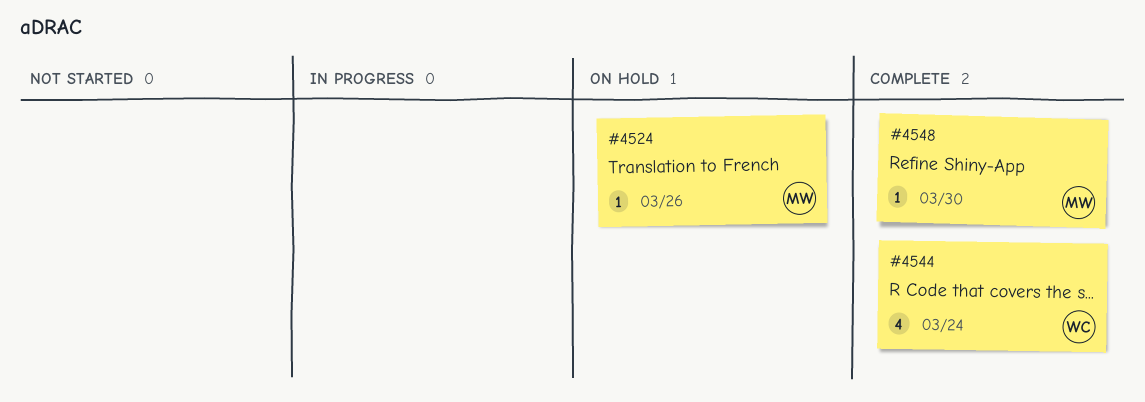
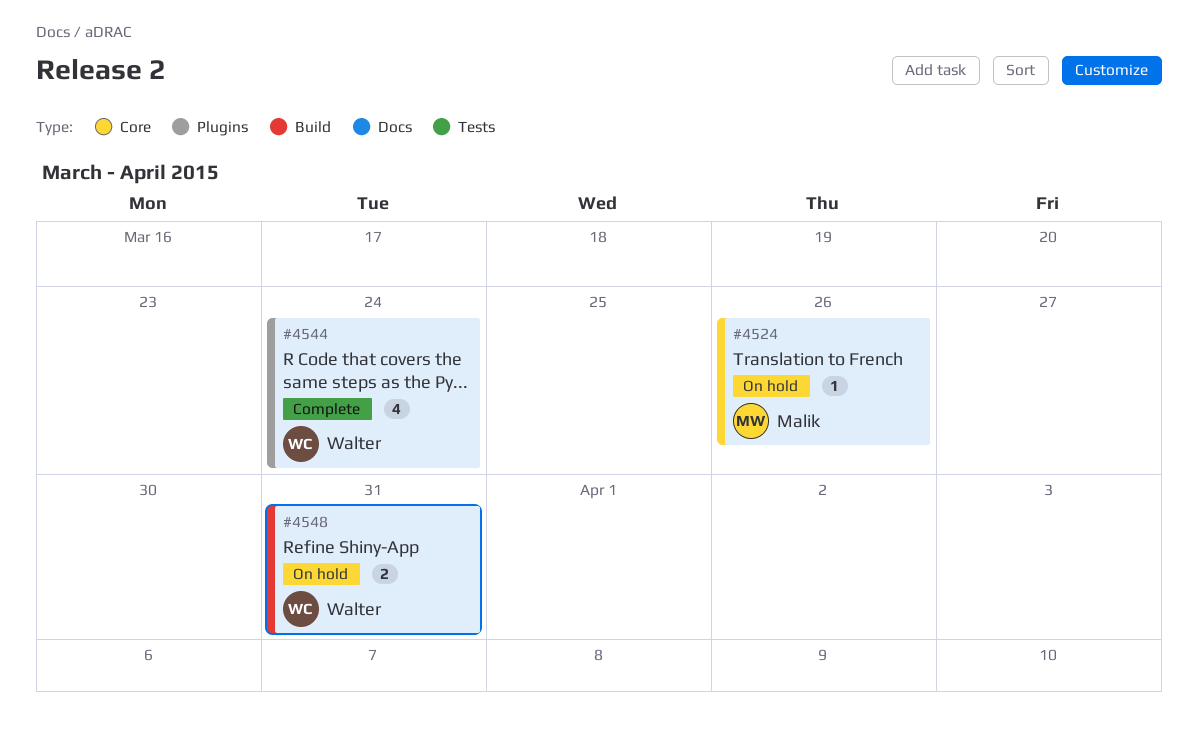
#4548, status: Complete -> On hold
#4548, owner: Malik -> Walter
#4548, estimate: 1 -> 2
#4548, due: Mar 30 -> Mar 31

